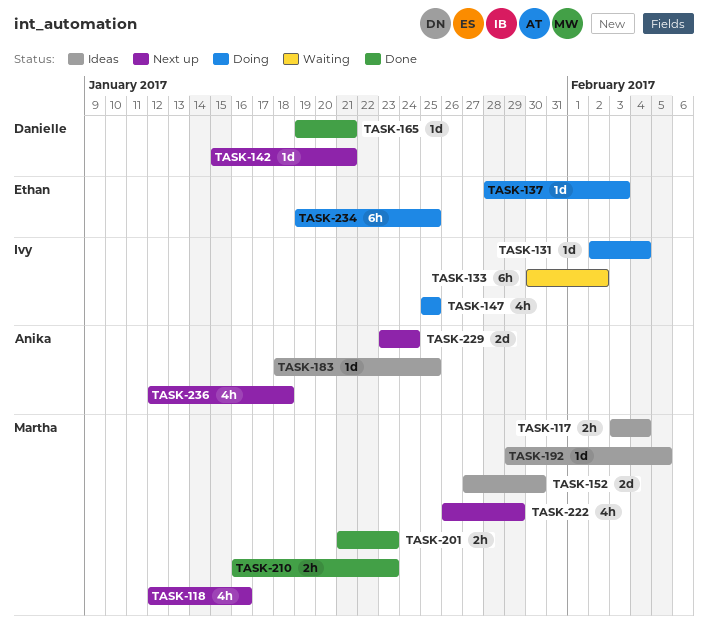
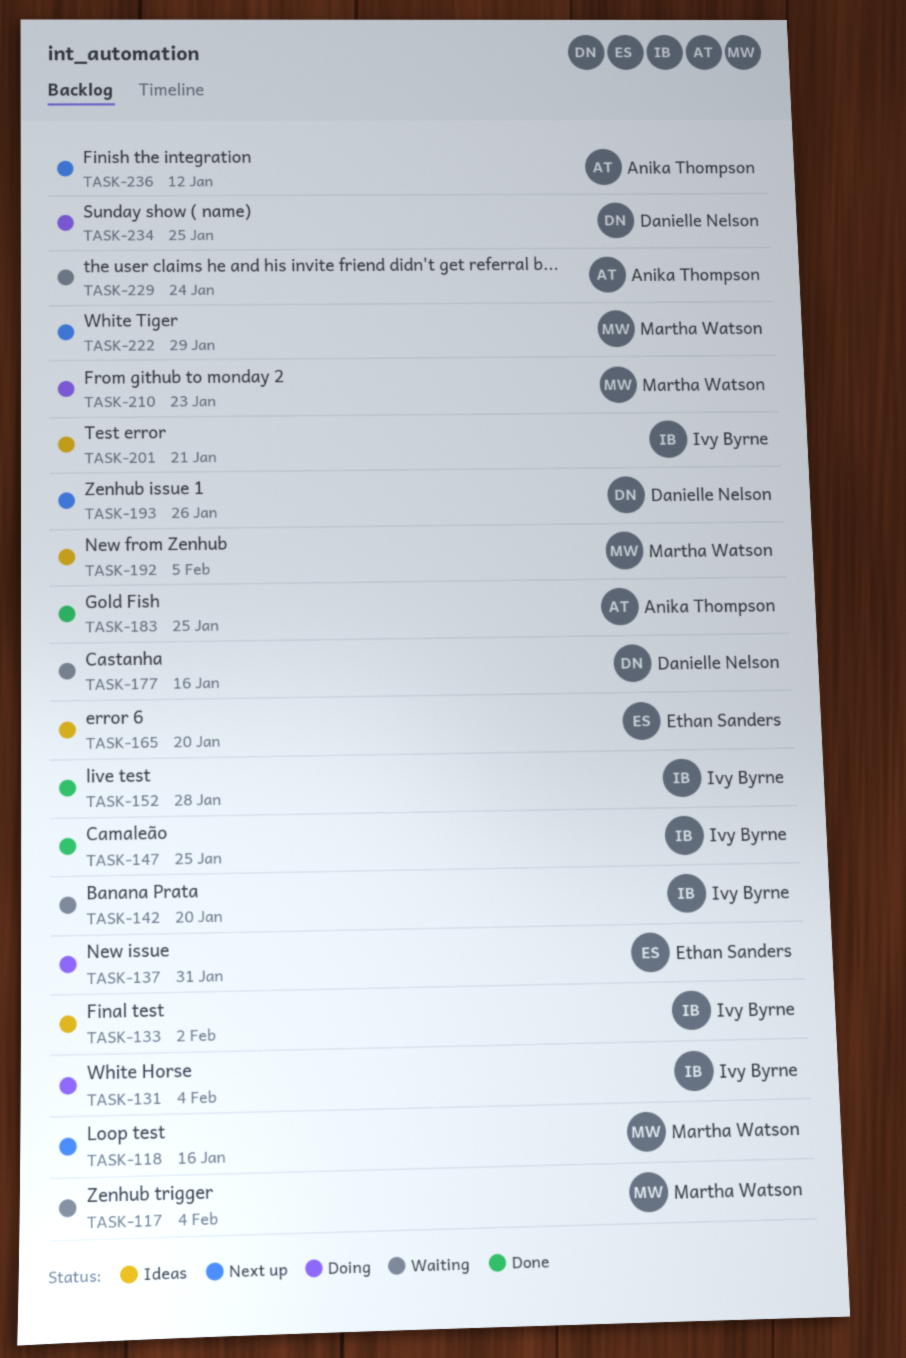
TASK-117, status: Ideas -> Waiting
TASK-133, status: Waiting -> Ideas
TASK-137, due: Feb 3 -> Jan 31
TASK-142, status: Next up -> Waiting
TASK-142, owner: Danielle Nelson -> Ivy Byrne
TASK-142, due: Jan 21 -> Jan 20
TASK-147, status: Doing -> Done
TASK-152, status: Ideas -> Done
TASK-152, owner: Martha Watson -> Ivy Byrne
TASK-152, due: Jan 30 -> Jan 28
TASK-165, status: Done -> Ideas
TASK-165, owner: Danielle Nelson -> Ethan Sanders
TASK-165, due: Jan 21 -> Jan 20
TASK-177: none -> present
TASK-183, status: Ideas -> Done
TASK-193: none -> present
TASK-201, status: Done -> Ideas
TASK-201, owner: Martha Watson -> Ivy Byrne
TASK-201, due: Jan 23 -> Jan 21
TASK-210, status: Done -> Doing
TASK-229, status: Next up -> Waiting
TASK-234, owner: Ethan Sanders -> Danielle Nelson
TASK-236, due: Jan 18 -> Jan 12

